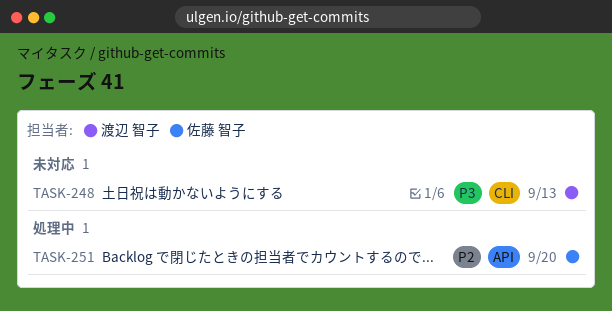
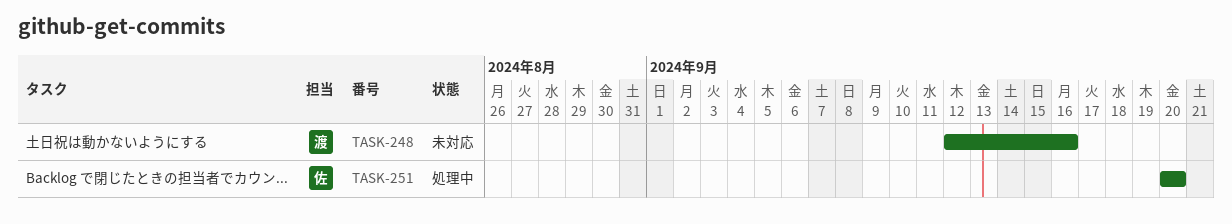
TASK-248, due: Sep 13 -> Sep 16

